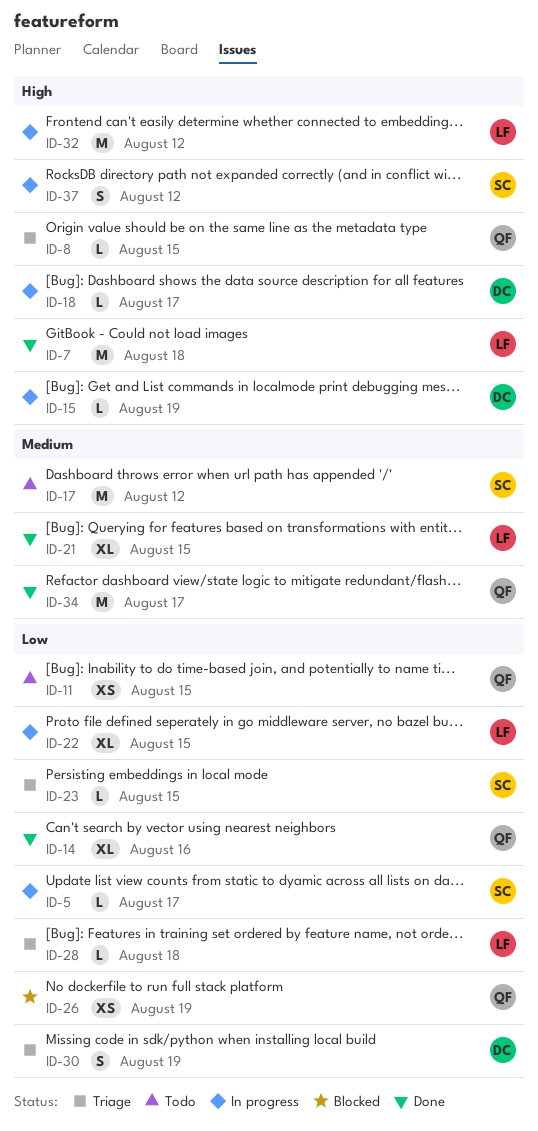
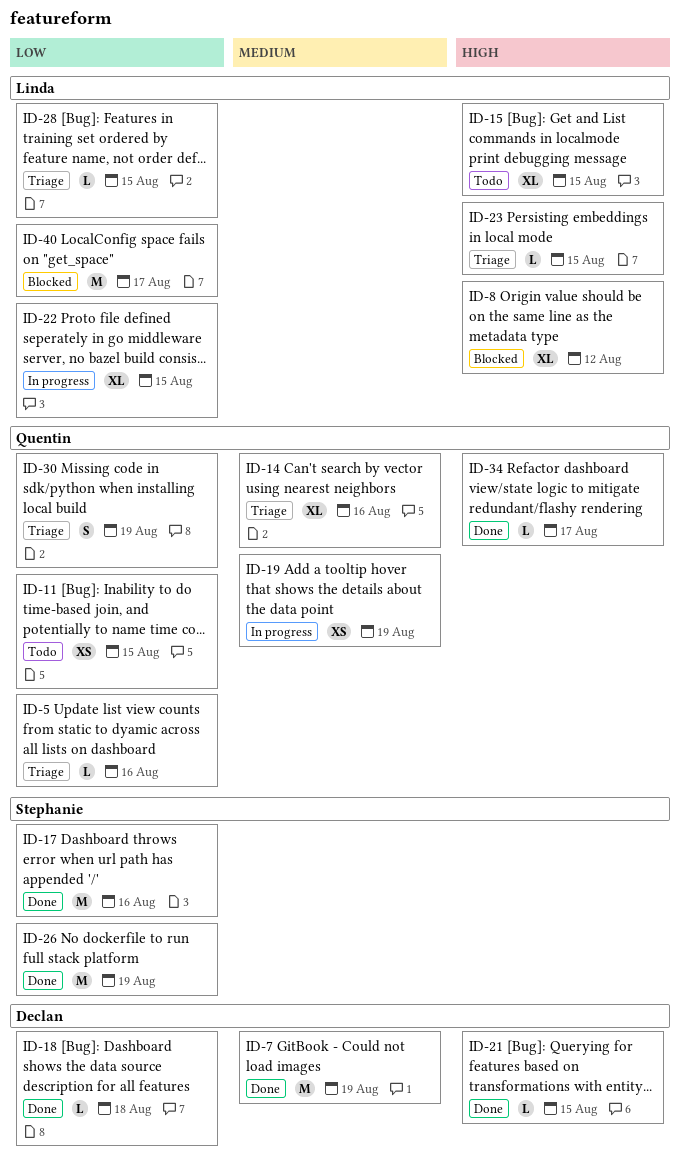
ID-5, status: In progress -> Triage
ID-5, owner: Stephanie -> Quentin
ID-5, due: Aug 17 -> Aug 16
ID-7, owner: Linda -> Declan
ID-7, priority: High -> Medium
ID-7, due: Aug 18 -> Aug 19
ID-8, status: Triage -> Blocked
ID-8, owner: Quentin -> Linda
ID-8, estimate: L -> XL
ID-8, due: Aug 15 -> Aug 12
ID-14, status: Done -> Triage
ID-14, priority: Low -> Medium
ID-15, status: In progress -> Todo
ID-15, owner: Declan -> Linda
ID-15, estimate: L -> XL
ID-15, due: Aug 19 -> Aug 15
ID-17, status: Todo -> Done
ID-17, priority: Medium -> Low
ID-17, due: Aug 12 -> Aug 16
ID-18, status: In progress -> Done
ID-18, priority: High -> Low
ID-18, due: Aug 17 -> Aug 18
ID-19: none -> present
ID-21, owner: Linda -> Declan
ID-21, priority: Medium -> High
ID-21, estimate: XL -> L
ID-23, owner: Stephanie -> Linda
ID-23, priority: Low -> High
ID-26, status: Blocked -> Done
ID-26, owner: Quentin -> Stephanie
ID-26, estimate: XS -> M
ID-28, due: Aug 18 -> Aug 15
ID-30, owner: Declan -> Quentin
ID-32: present -> none
ID-34, priority: Medium -> High
ID-34, estimate: M -> L
ID-37: present -> none
ID-40: none -> present

